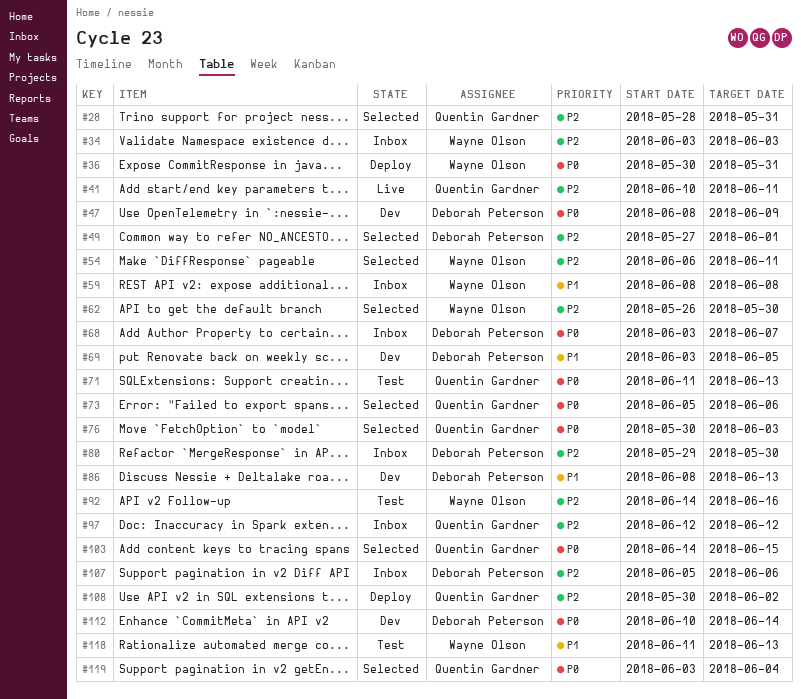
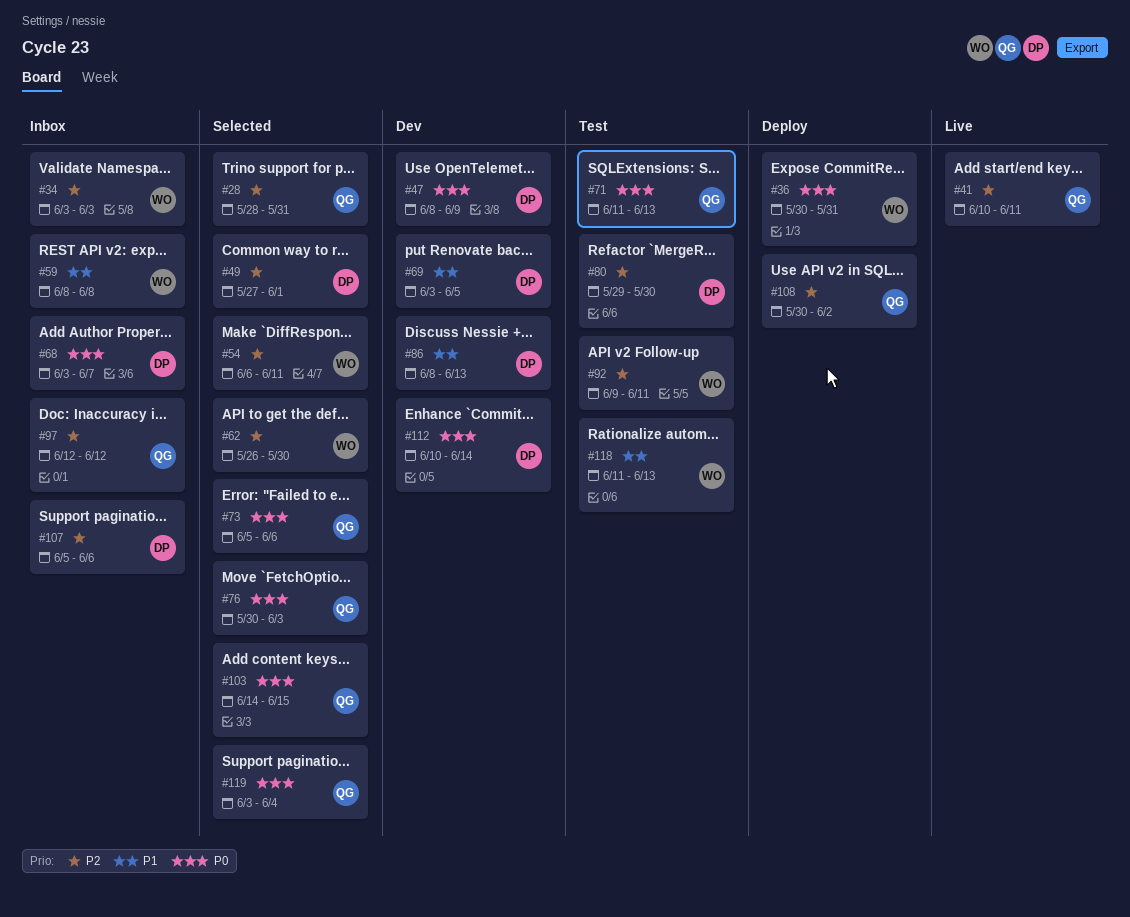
#80, status: Inbox -> Test
#92, start: Jun 14 -> Jun 9
#92, due: Jun 16 -> Jun 11

